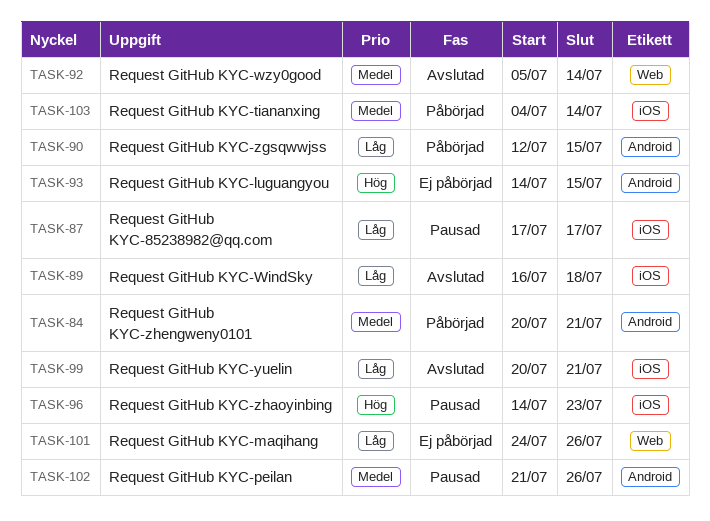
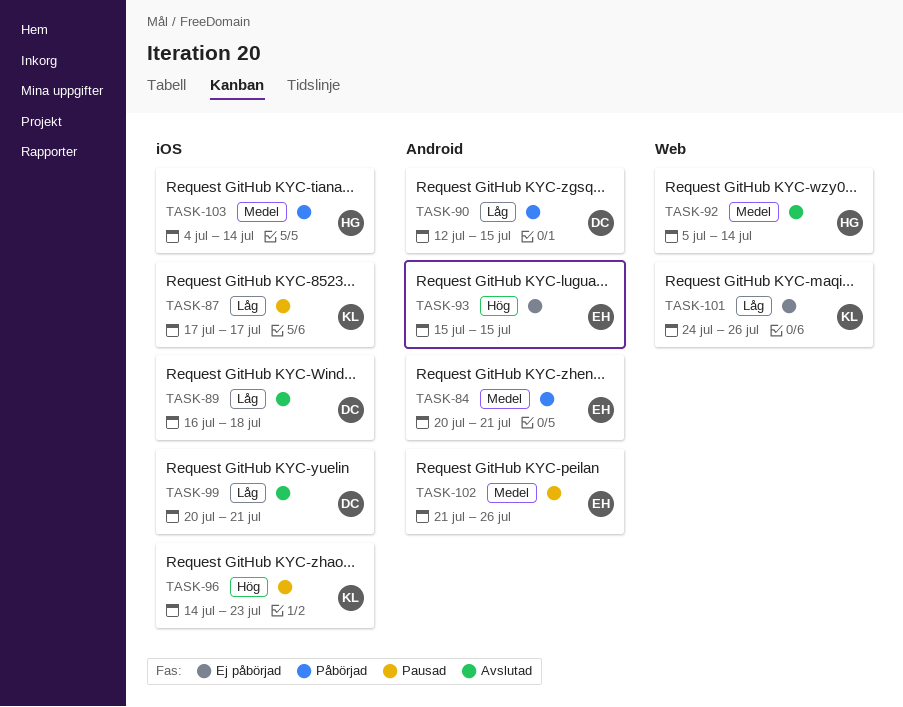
TASK-93, start: Jul 14 -> Jul 15

